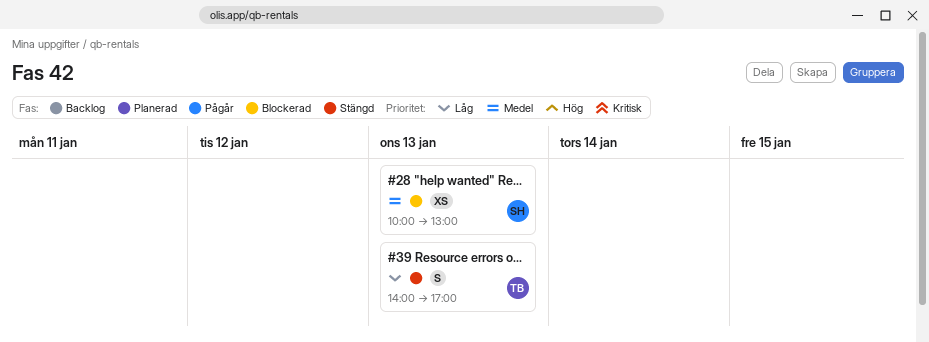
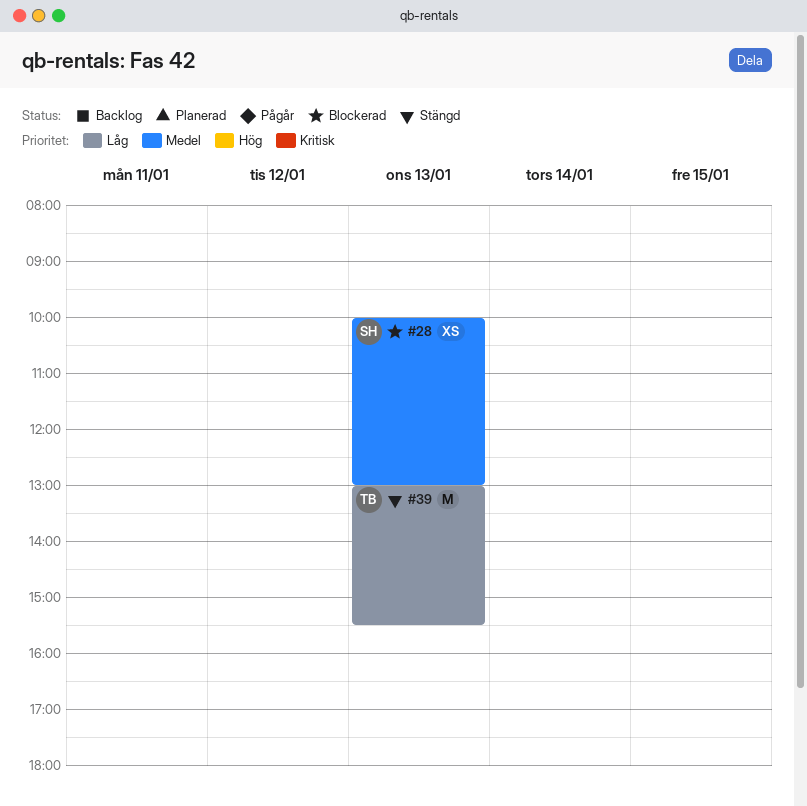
#39, estimate: S -> M
#39, begins: 14:00 -> 13:00
#39, ends: 17:00 -> 15:30

